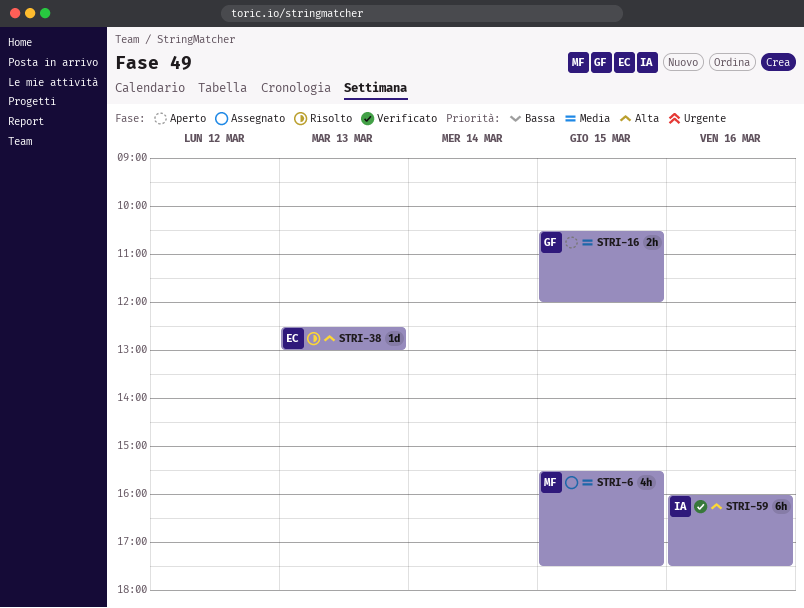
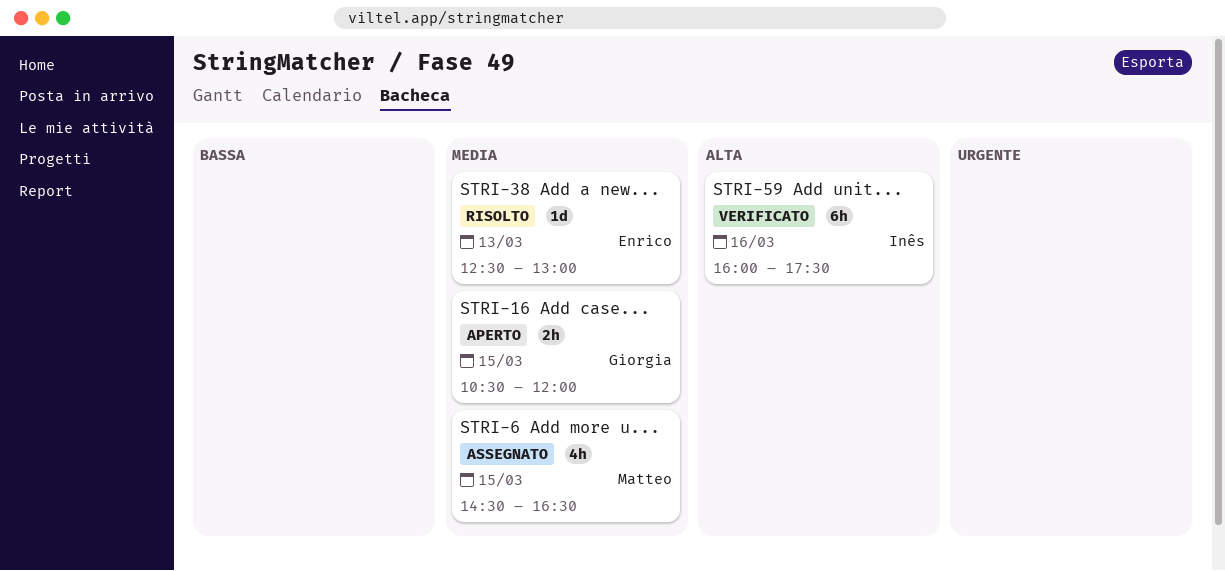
STRI-6, begins: 15:30 -> 14:30
STRI-6, ends: 17:30 -> 16:30
STRI-38, priority: Alta -> Media

